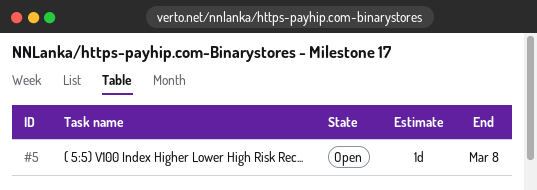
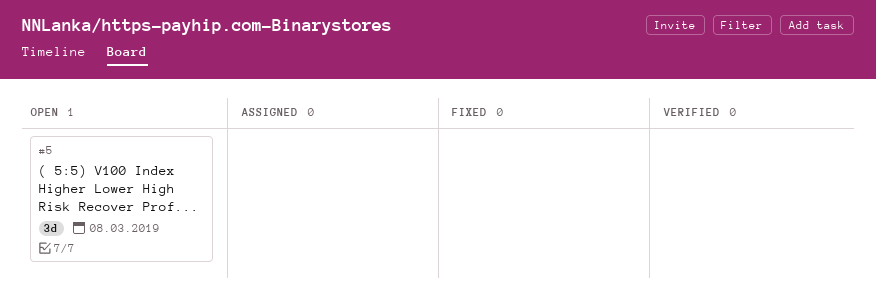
#5, estimate: 1d -> 3d

